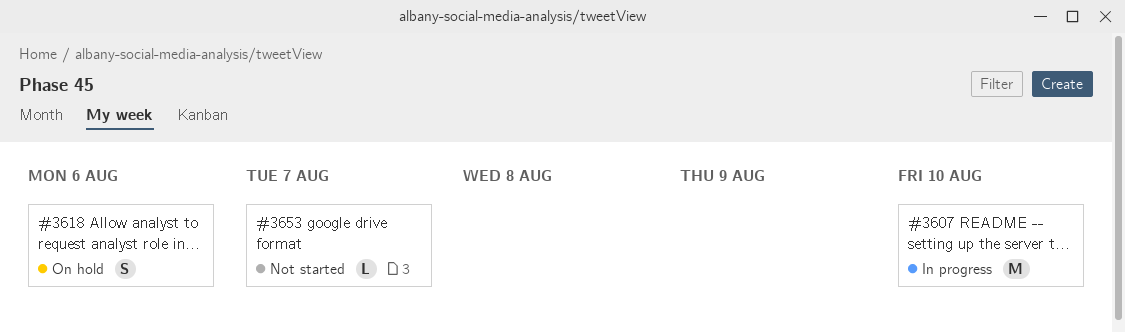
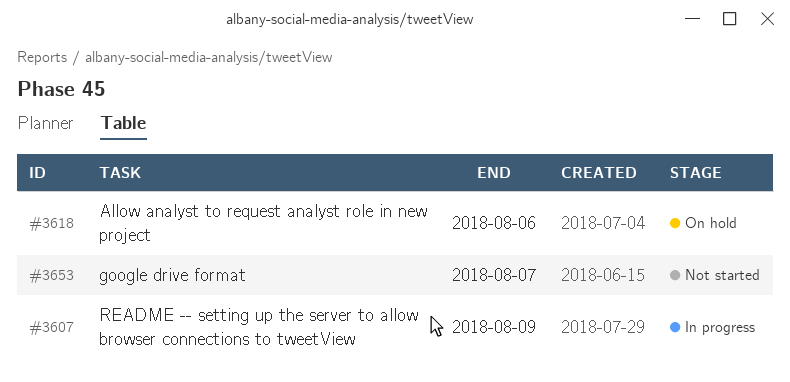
#3607, due: Aug 10 -> Aug 9

